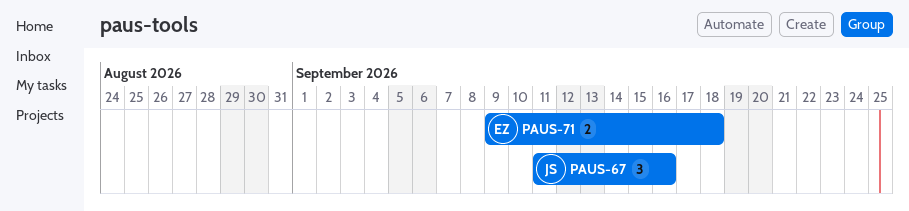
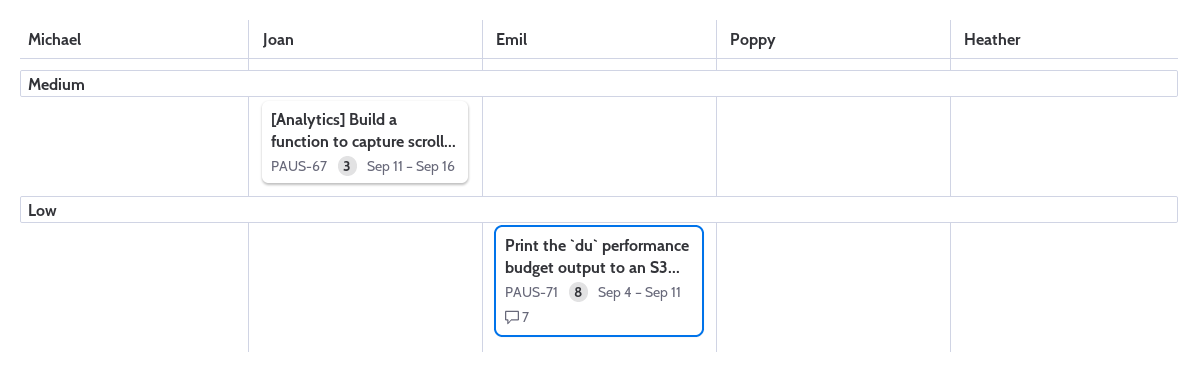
PAUS-71, estimate: 2 -> 8
PAUS-71, start: Sep 9 -> Sep 4
PAUS-71, due: Sep 18 -> Sep 11

